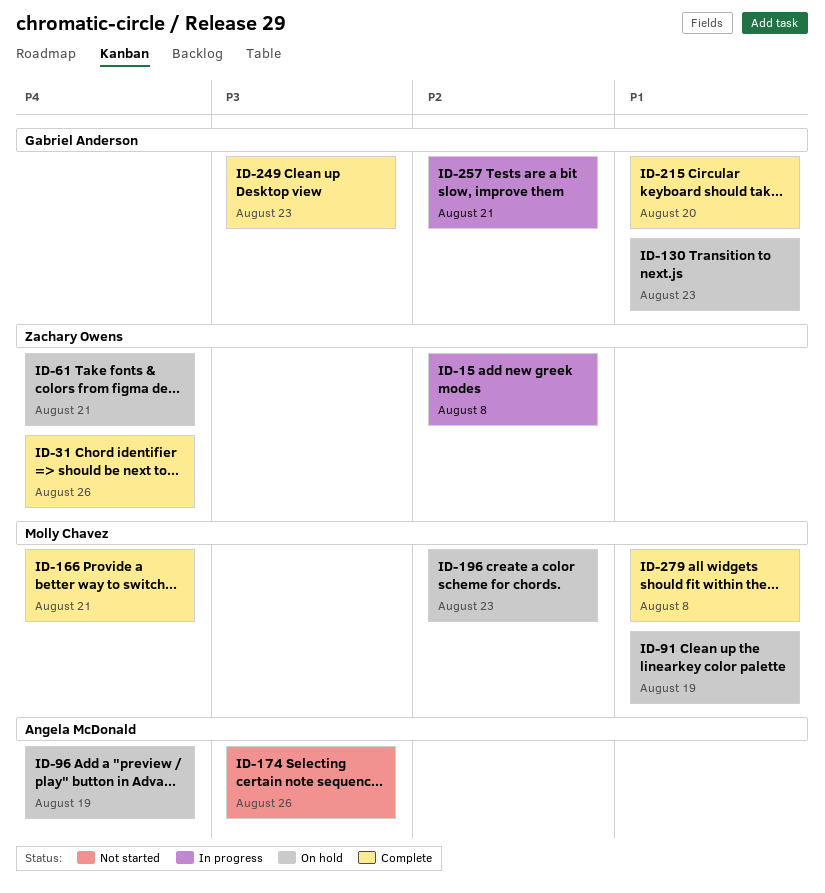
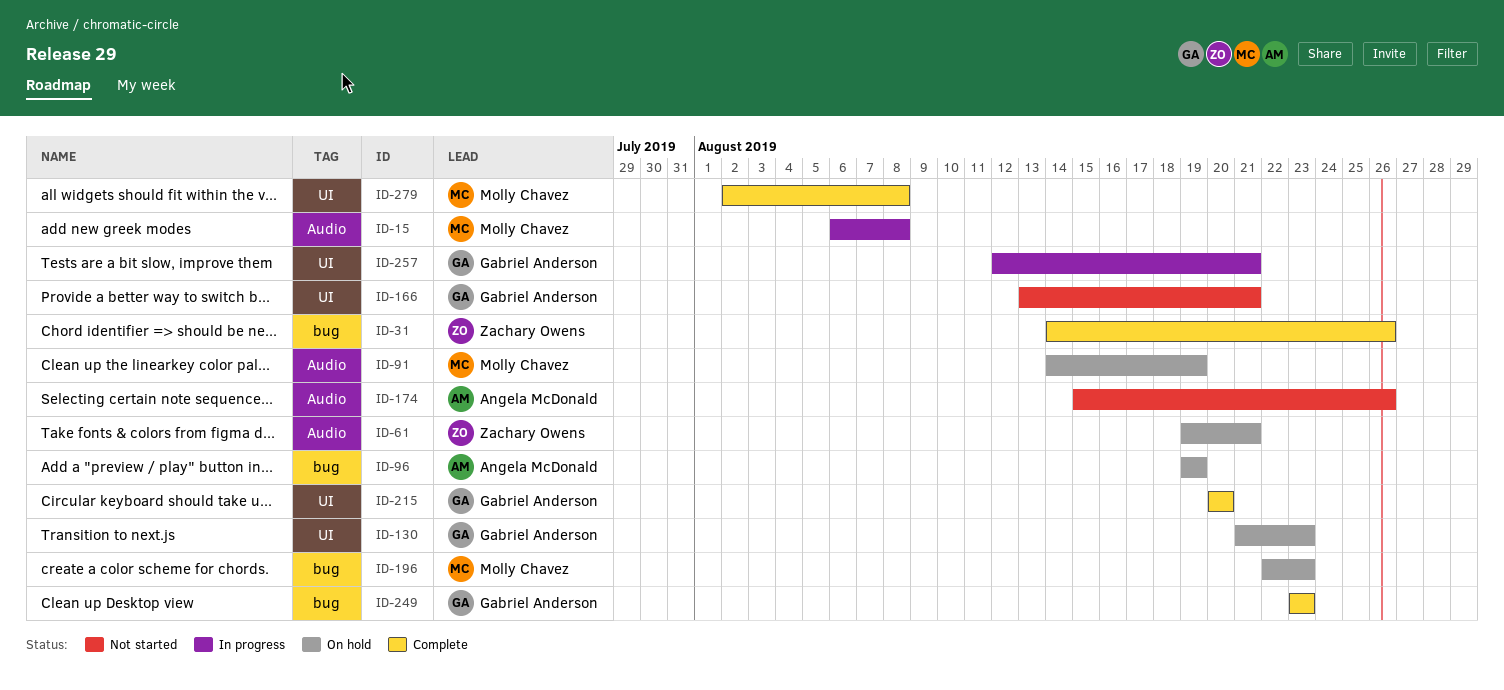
ID-15, owner: Zachary Owens -> Molly Chavez
ID-166, status: Complete -> Not started
ID-166, owner: Molly Chavez -> Gabriel Anderson

